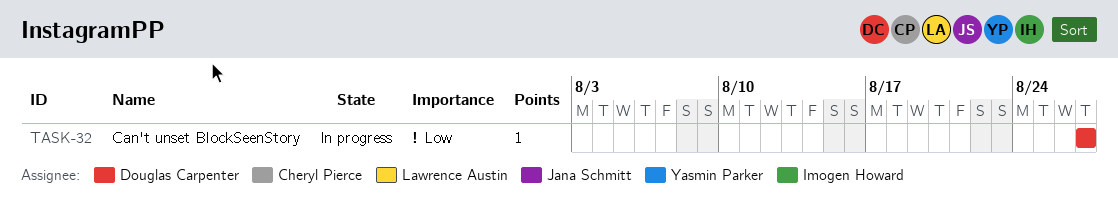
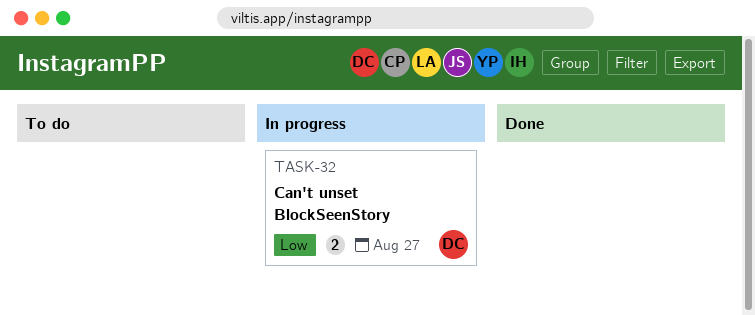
TASK-32, estimate: 1 -> 2

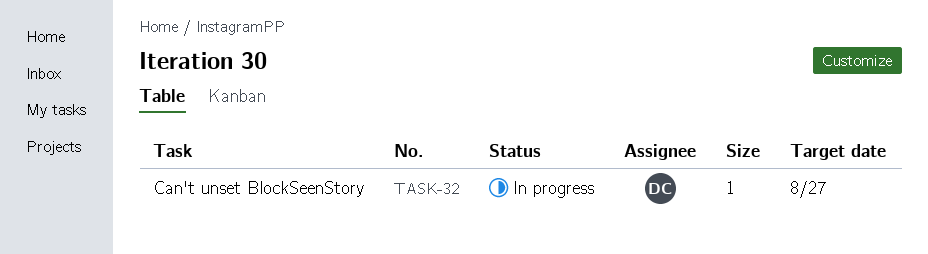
TASK-32, estimate: 2 -> 1

